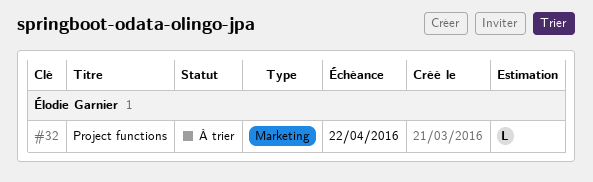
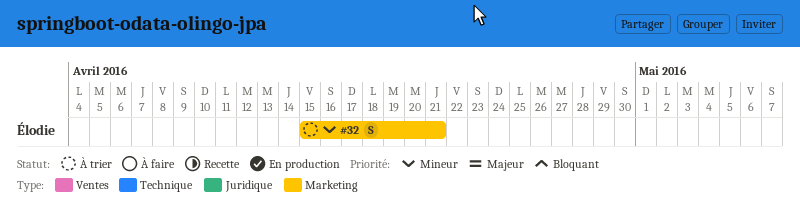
#32, estimate: L -> S
#32, due: Apr 22 -> Apr 21

